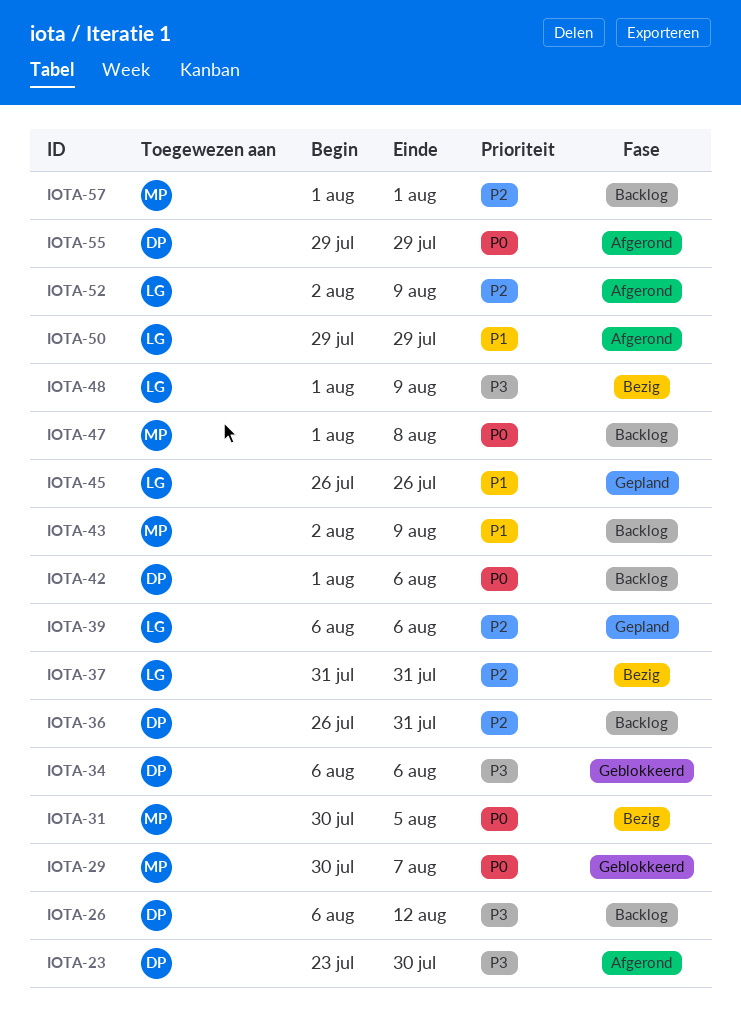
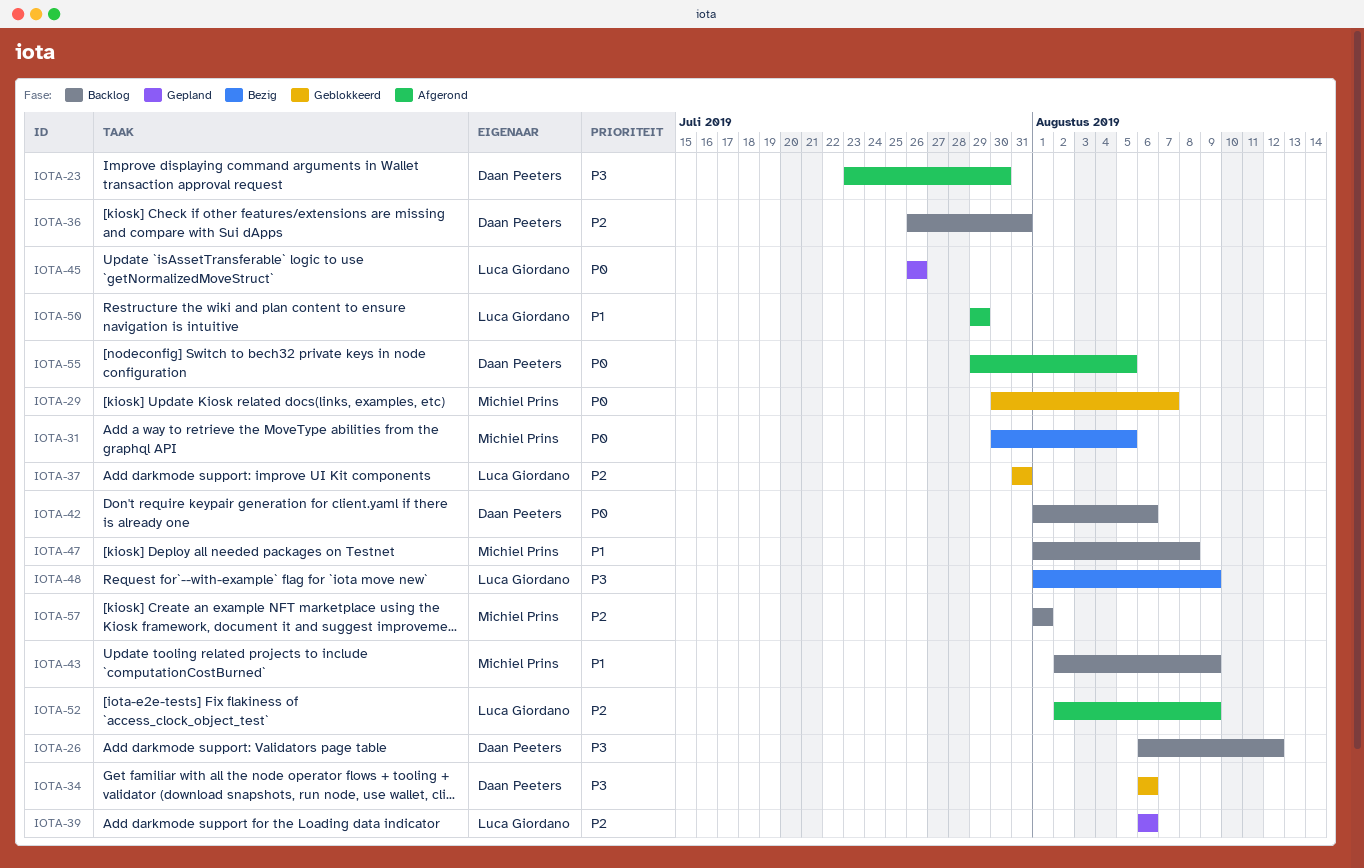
IOTA-37, status: Bezig -> Geblokkeerd
IOTA-45, priority: P1 -> P0
IOTA-47, priority: P0 -> P1
IOTA-55, due: Jul 29 -> Aug 5

